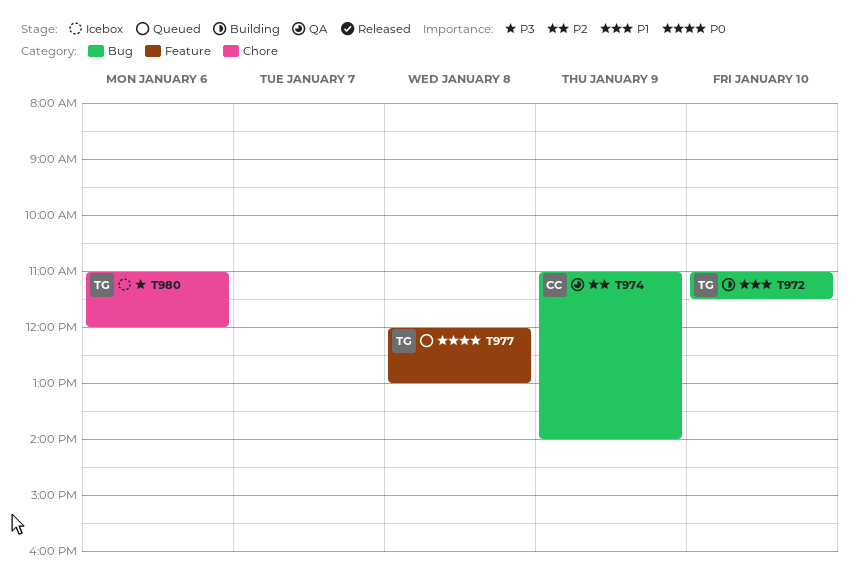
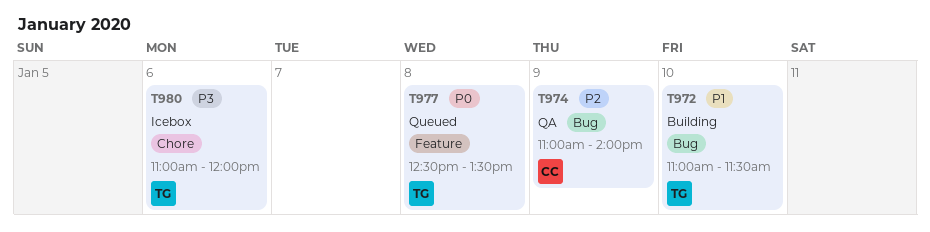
T977, begins: 12:00 -> 12:30
T977, ends: 13:00 -> 13:30

